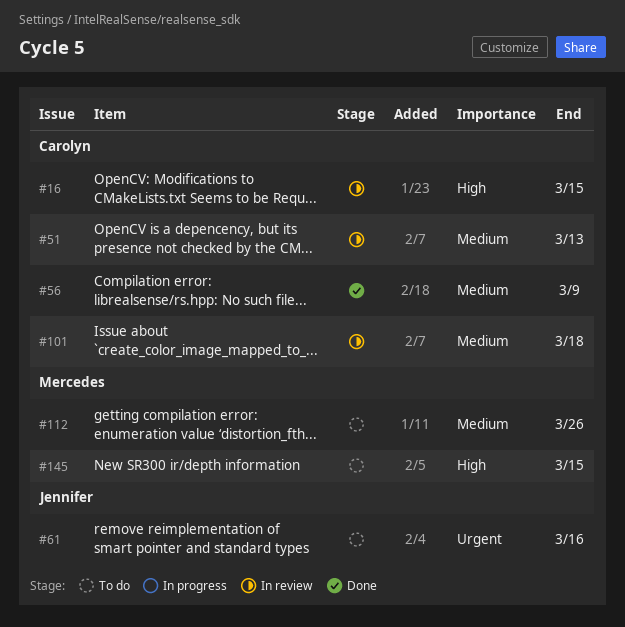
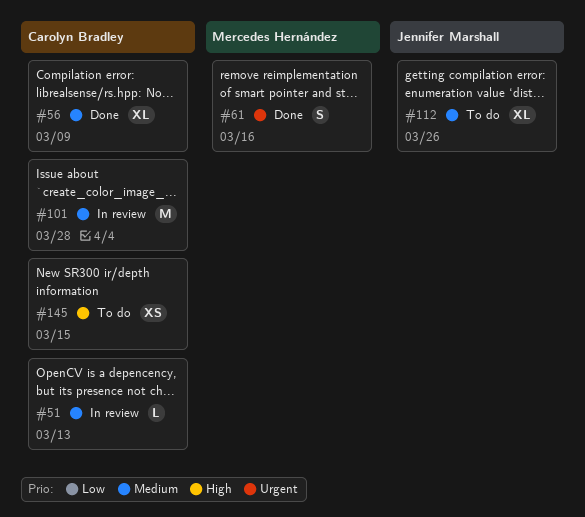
#16: present -> none
#61, status: To do -> Done
#61, owner: Jennifer Marshall -> Mercedes Hernández
#101, due: Mar 18 -> Mar 28
#112, owner: Mercedes Hernández -> Jennifer Marshall
#145, owner: Mercedes Hernández -> Carolyn Bradley

